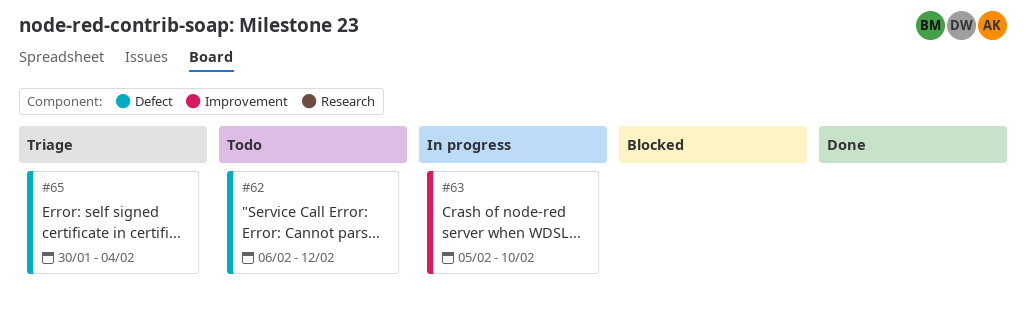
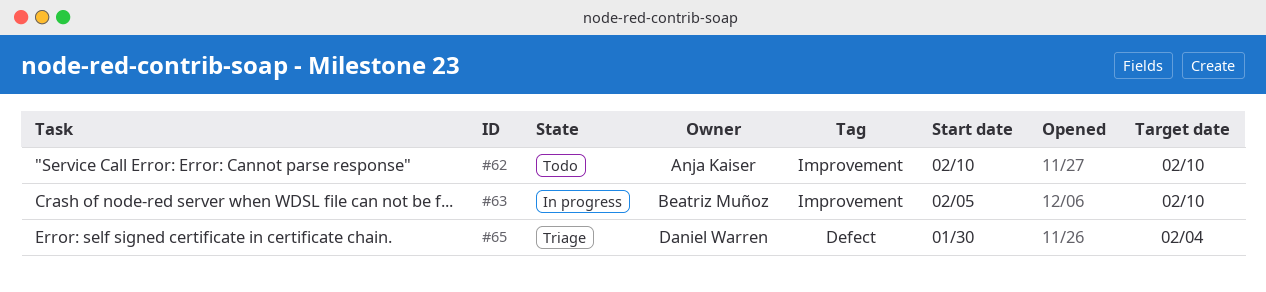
#62, label: Defect -> Improvement
#62, start: Feb 6 -> Feb 10
#62, due: Feb 12 -> Feb 10

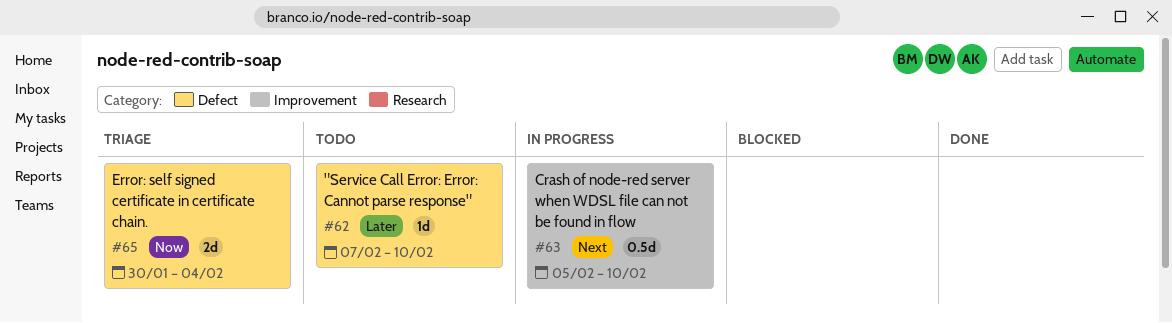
#62, label: Improvement -> Defect
#62, start: Feb 10 -> Feb 7

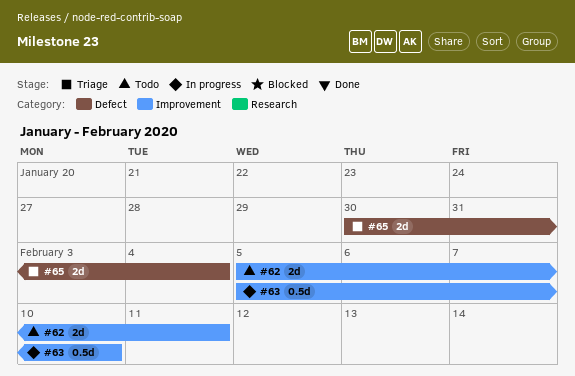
#62, label: Defect -> Improvement
#62, estimate: 1d -> 2d
#62, start: Feb 7 -> Feb 5
#62, due: Feb 10 -> Feb 11

